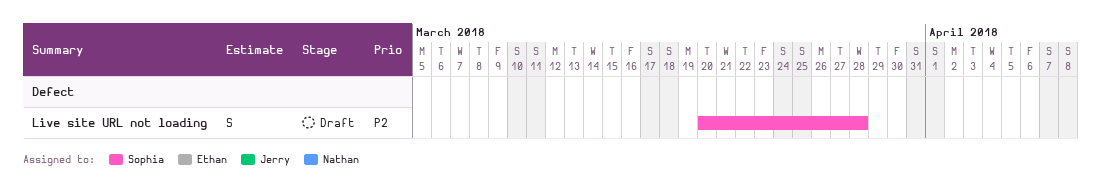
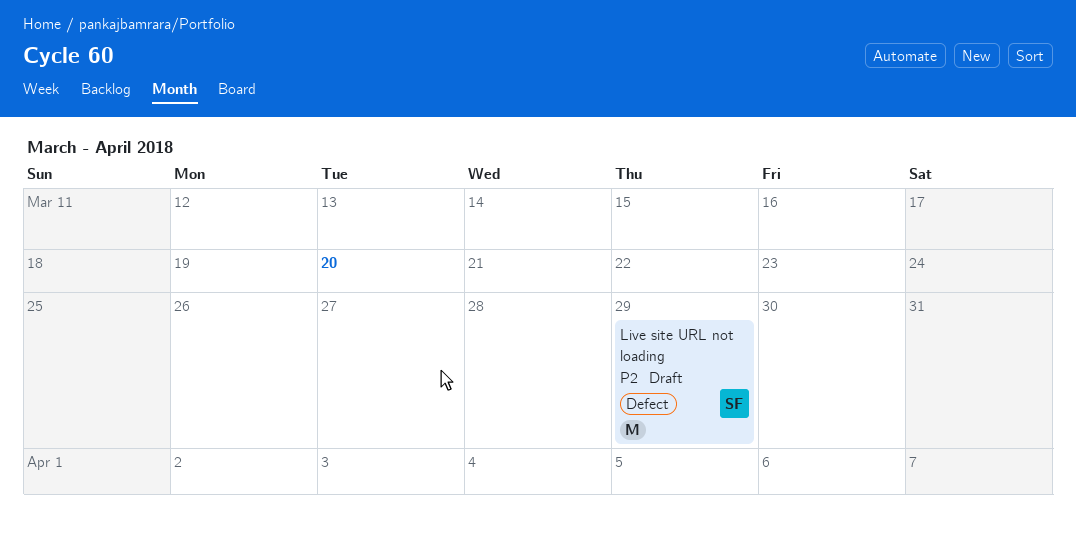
Live site URL not loading, estimate: S -> M
Live site URL not loading, due: Mar 28 -> Mar 29

